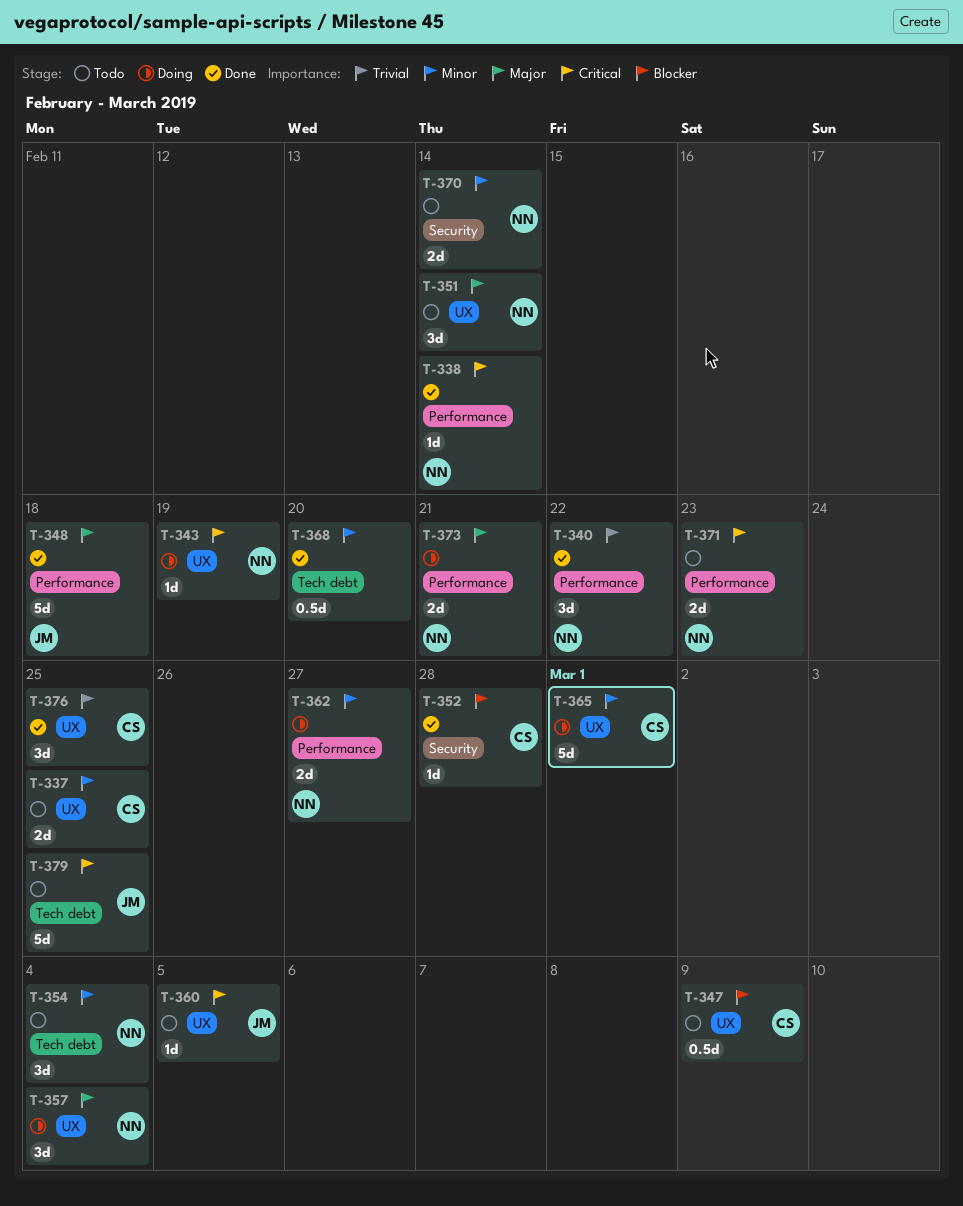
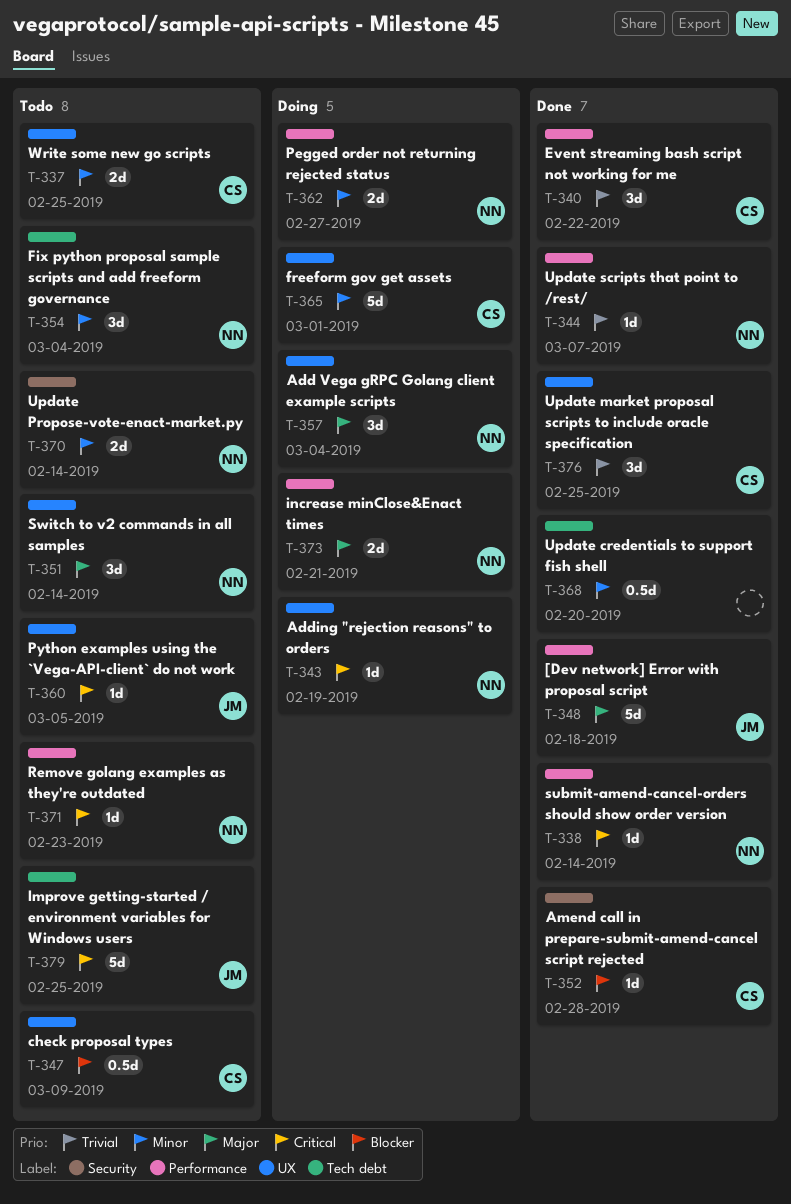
T-340, owner: NN -> CS
T-344: none -> present
T-371, estimate: 2d -> 1d

